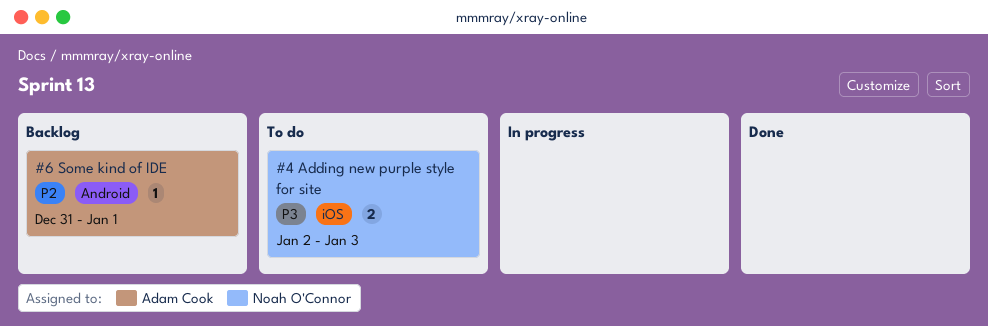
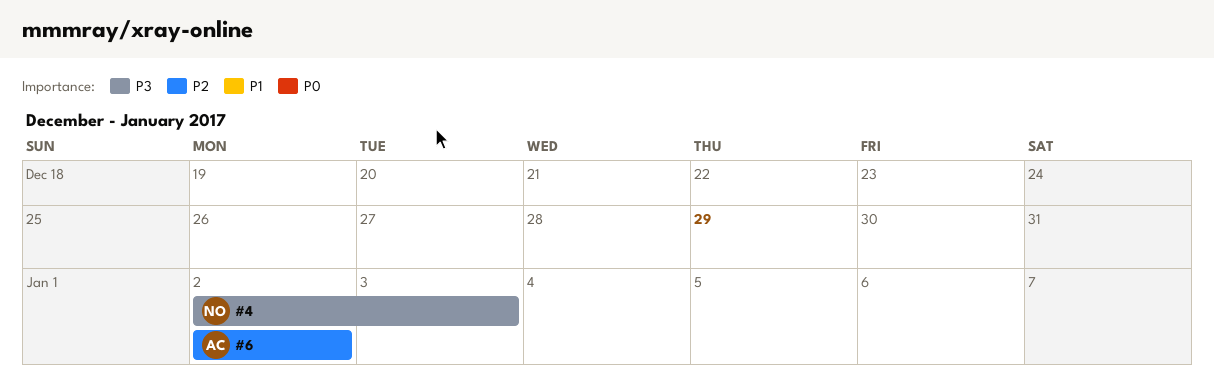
#6, start: Dec 31 -> Jan 2
#6, due: Jan 1 -> Jan 2

